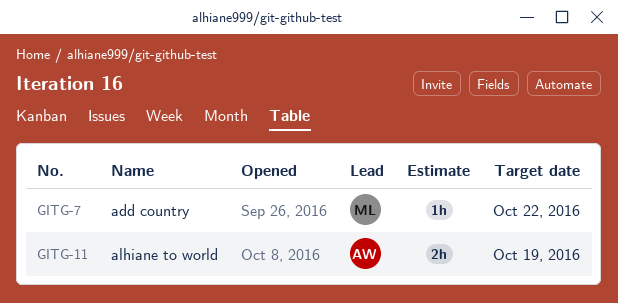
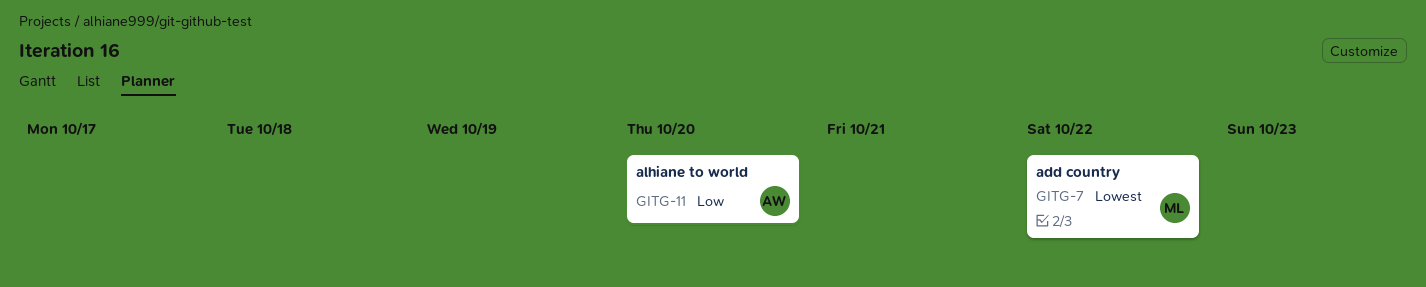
GITG-11, due: Oct 19 -> Oct 20

